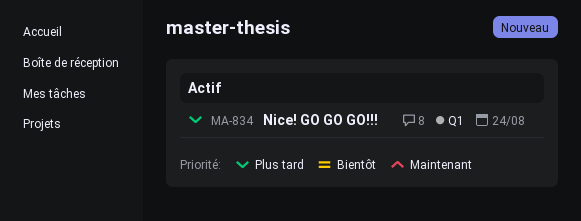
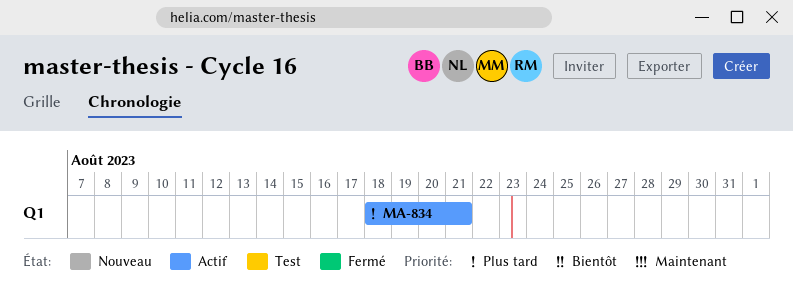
MA-834, due: Aug 24 -> Aug 21

